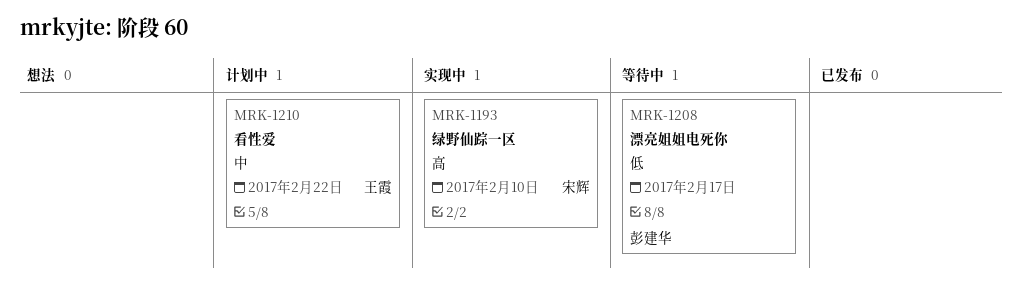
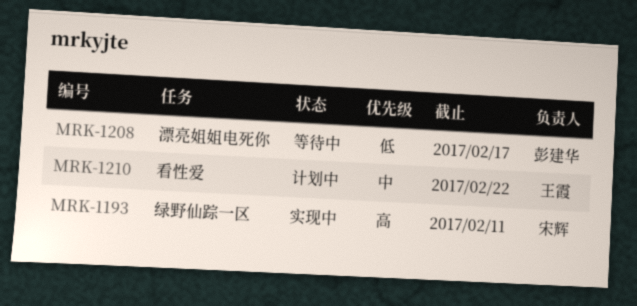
MRK-1193, due: Feb 10 -> Feb 11

